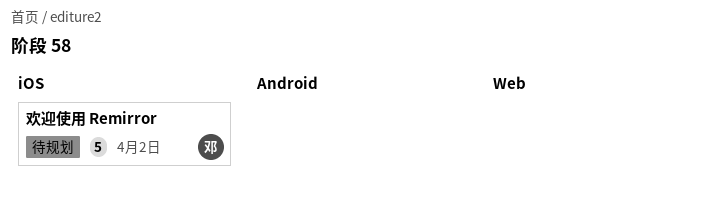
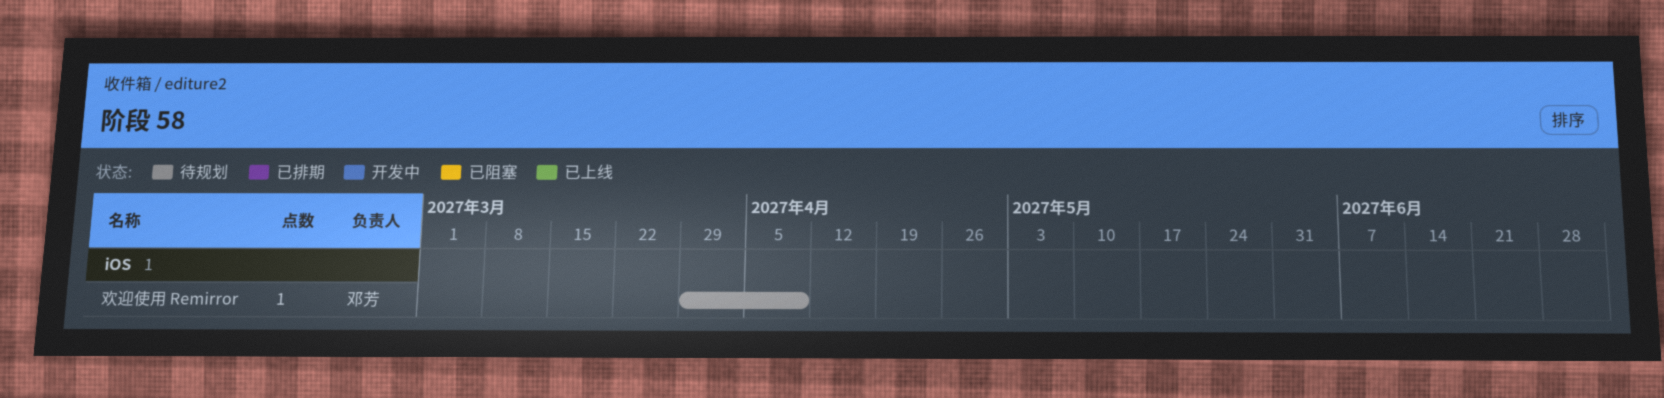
欢迎使用 Remirror, estimate: 5 -> 1
欢迎使用 Remirror, due: Apr 2 -> Apr 9

